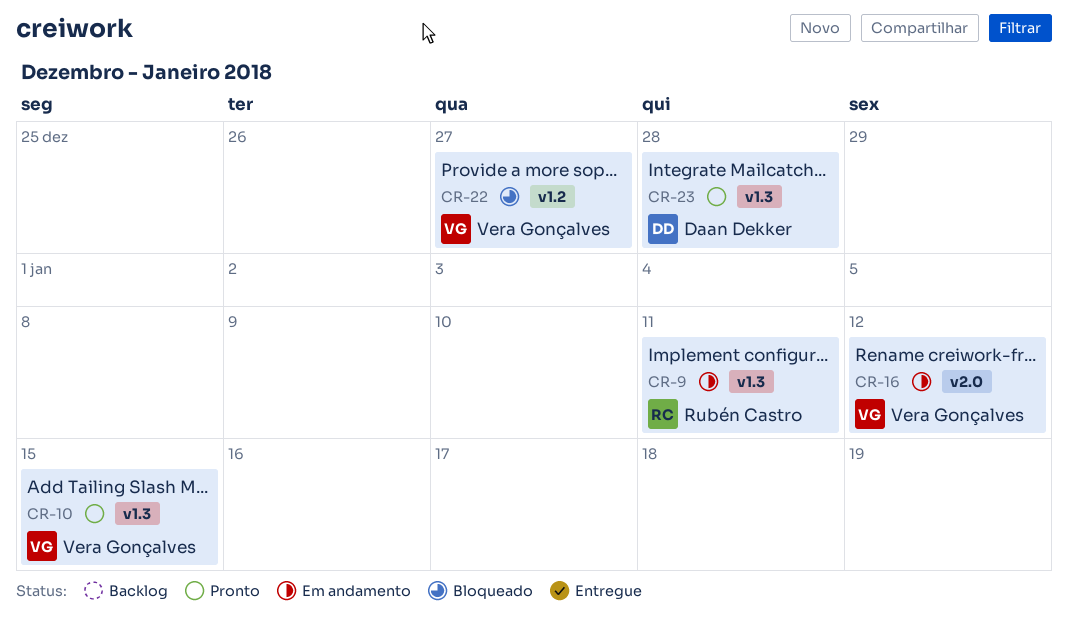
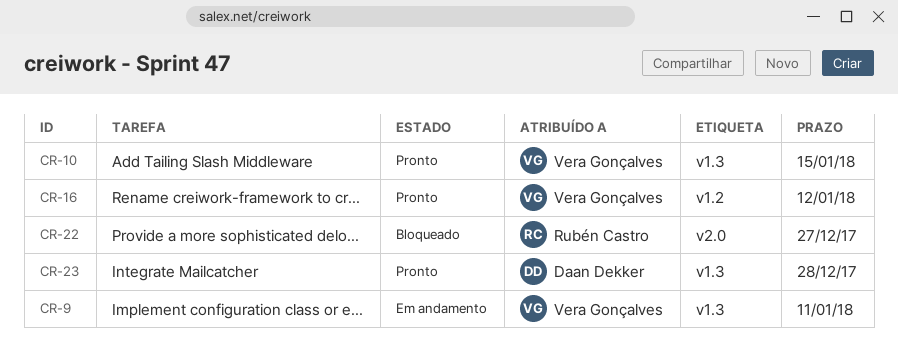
CR-9, owner: Rubén Castro -> Vera Gonçalves
CR-16, status: Em andamento -> Pronto
CR-16, label: v2.0 -> v1.2
CR-22, owner: Vera Gonçalves -> Rubén Castro
CR-22, label: v1.2 -> v2.0

